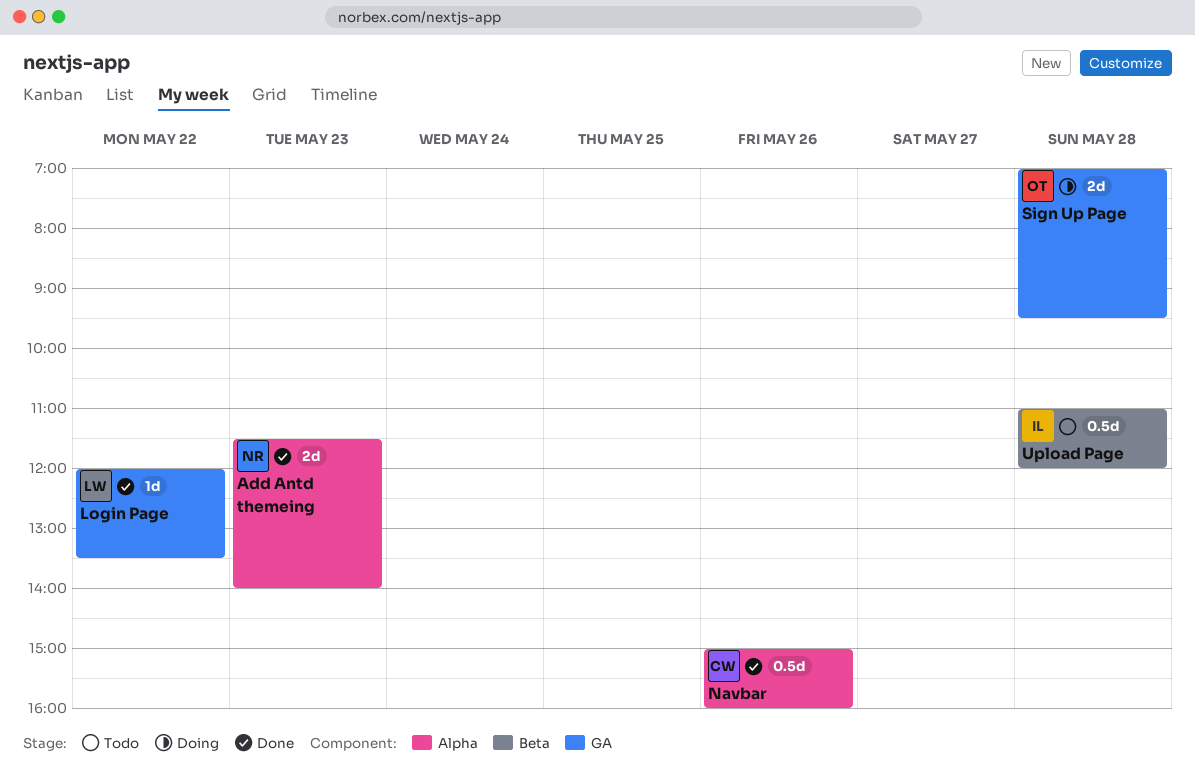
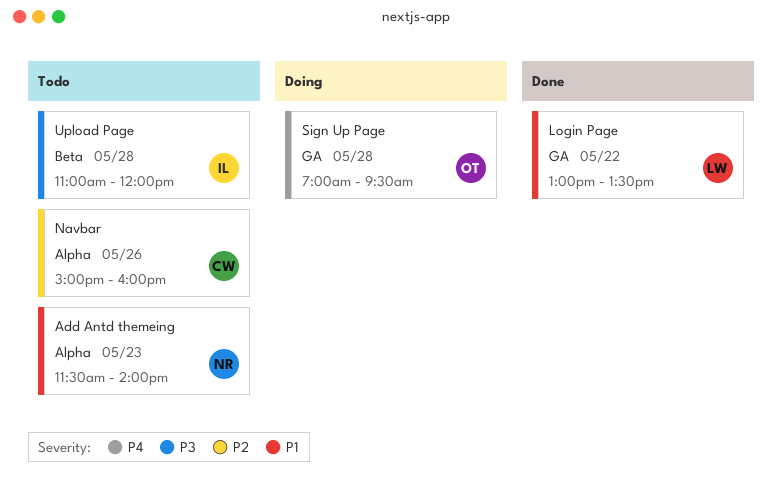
Add Antd themeing, status: Done -> Todo
Login Page, begins: 12:00 -> 13:00
Navbar, status: Done -> Todo

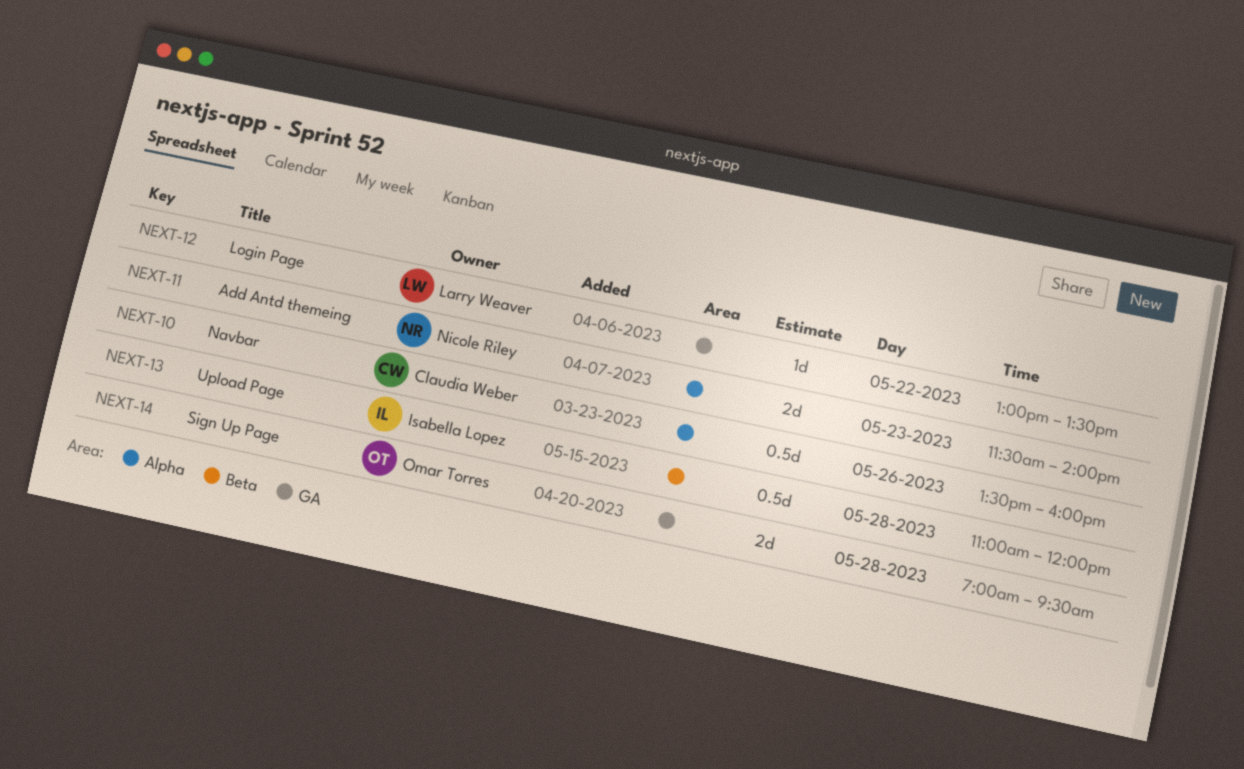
Navbar, begins: 15:00 -> 13:30

